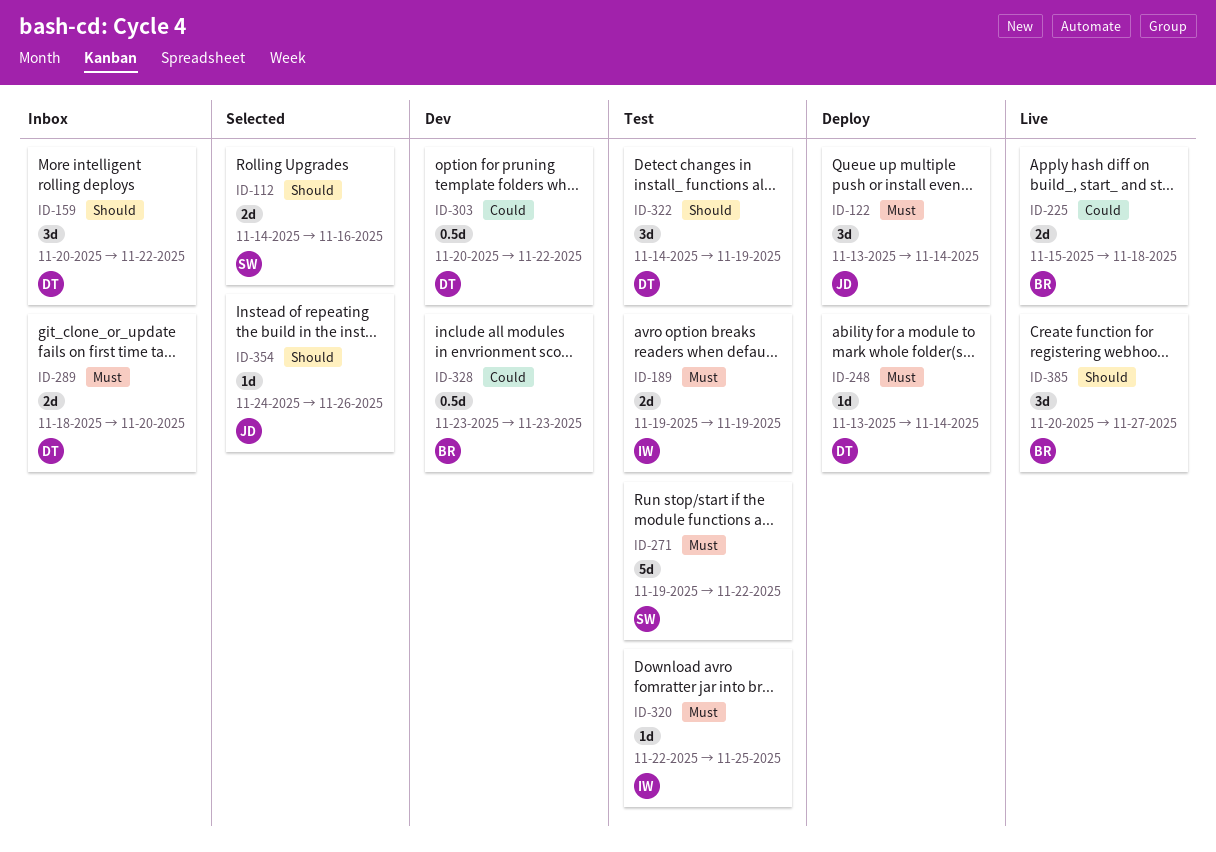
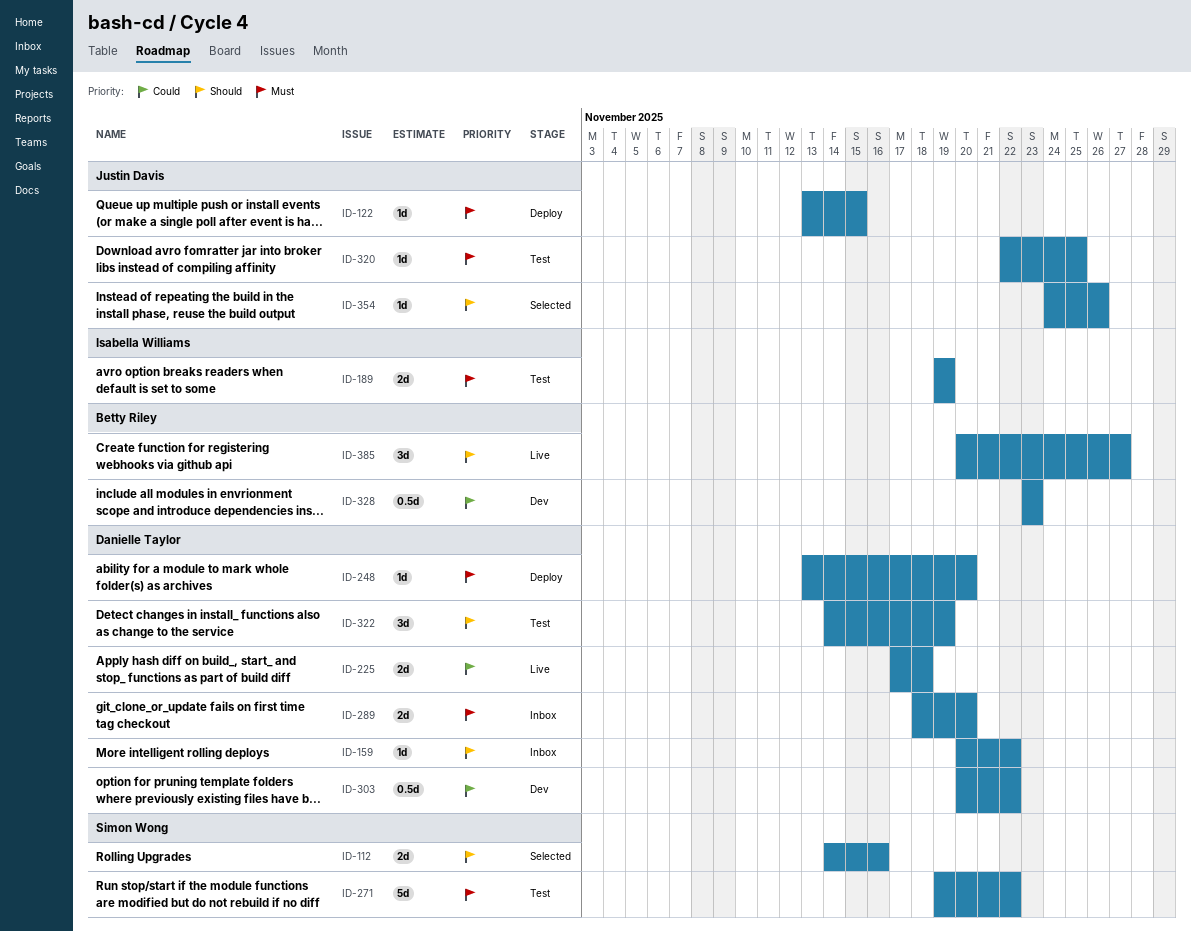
ID-122, estimate: 3d -> 1d
ID-122, due: Nov 14 -> Nov 15
ID-159, estimate: 3d -> 1d
ID-225, owner: Betty Riley -> Danielle Taylor
ID-225, start: Nov 15 -> Nov 17
ID-248, due: Nov 14 -> Nov 20
ID-320, owner: Isabella Williams -> Justin Davis

